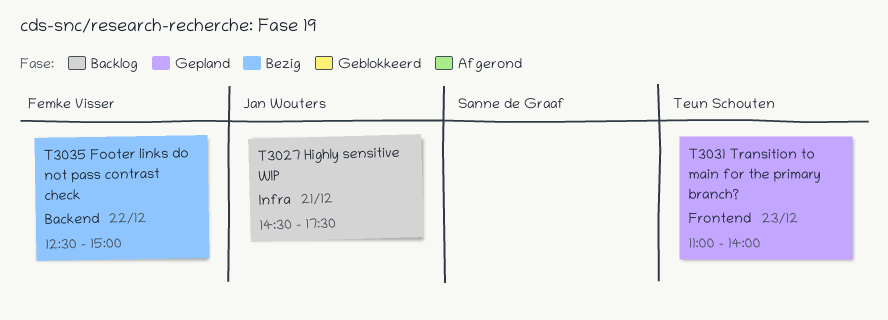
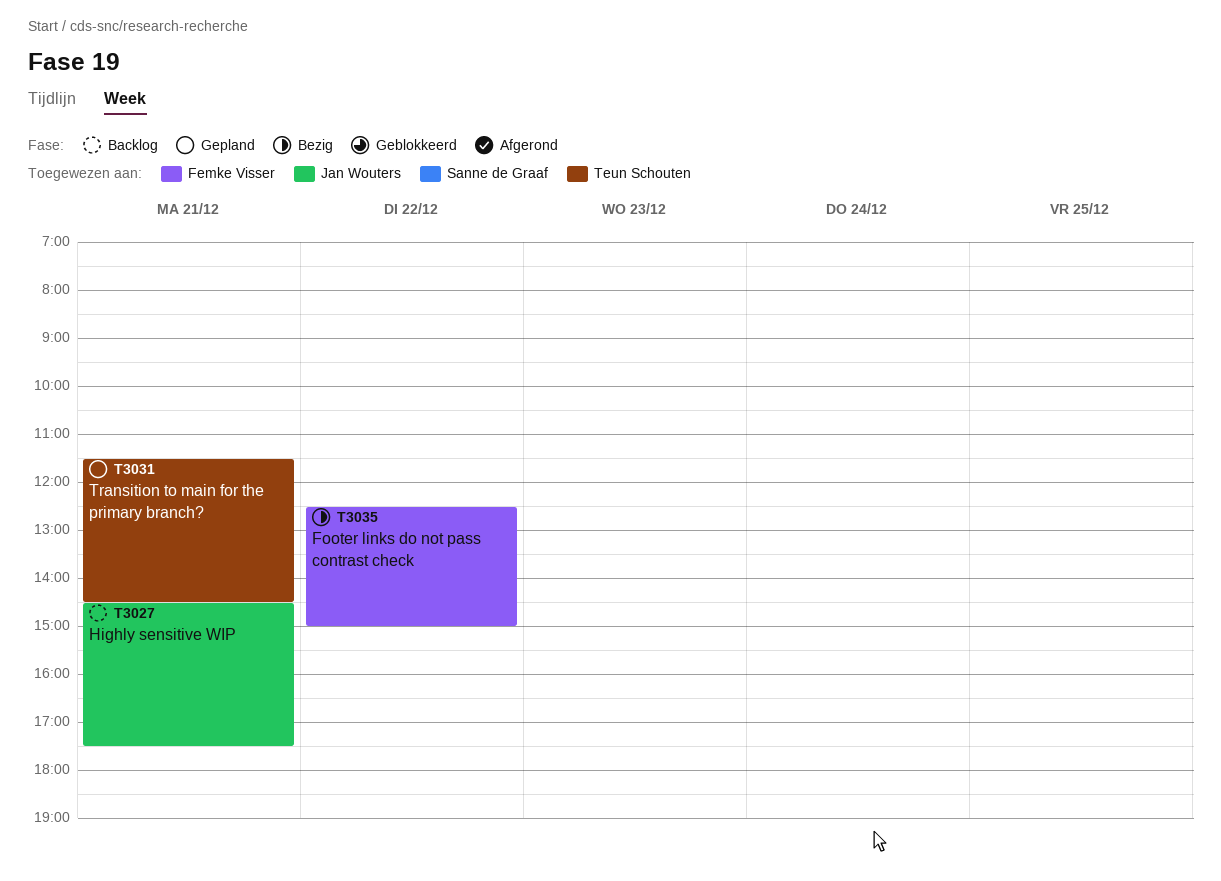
T3031, day: Dec 23 -> Dec 21
T3031, begins: 11:00 -> 11:30
T3031, ends: 14:00 -> 14:30

